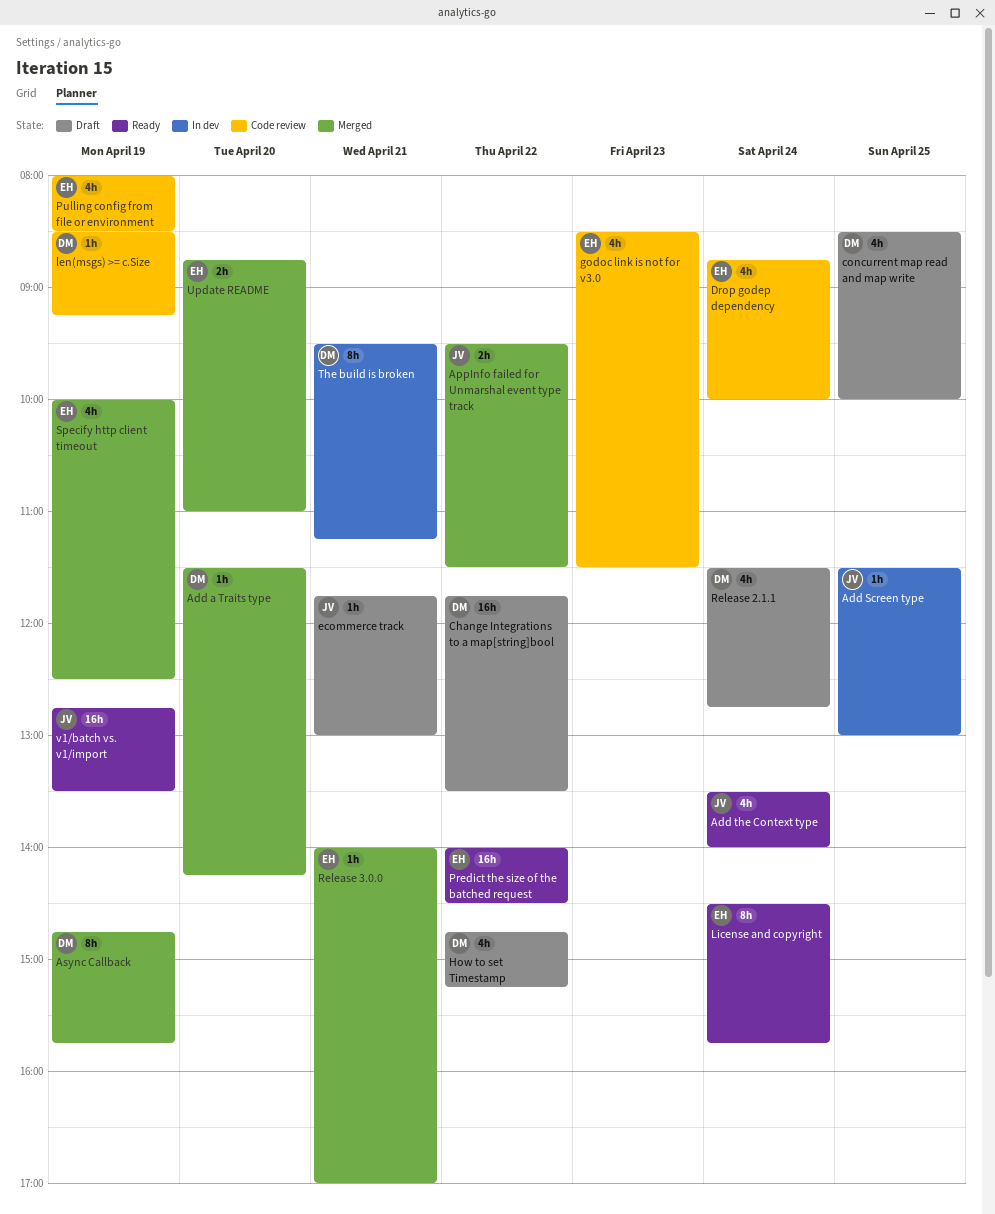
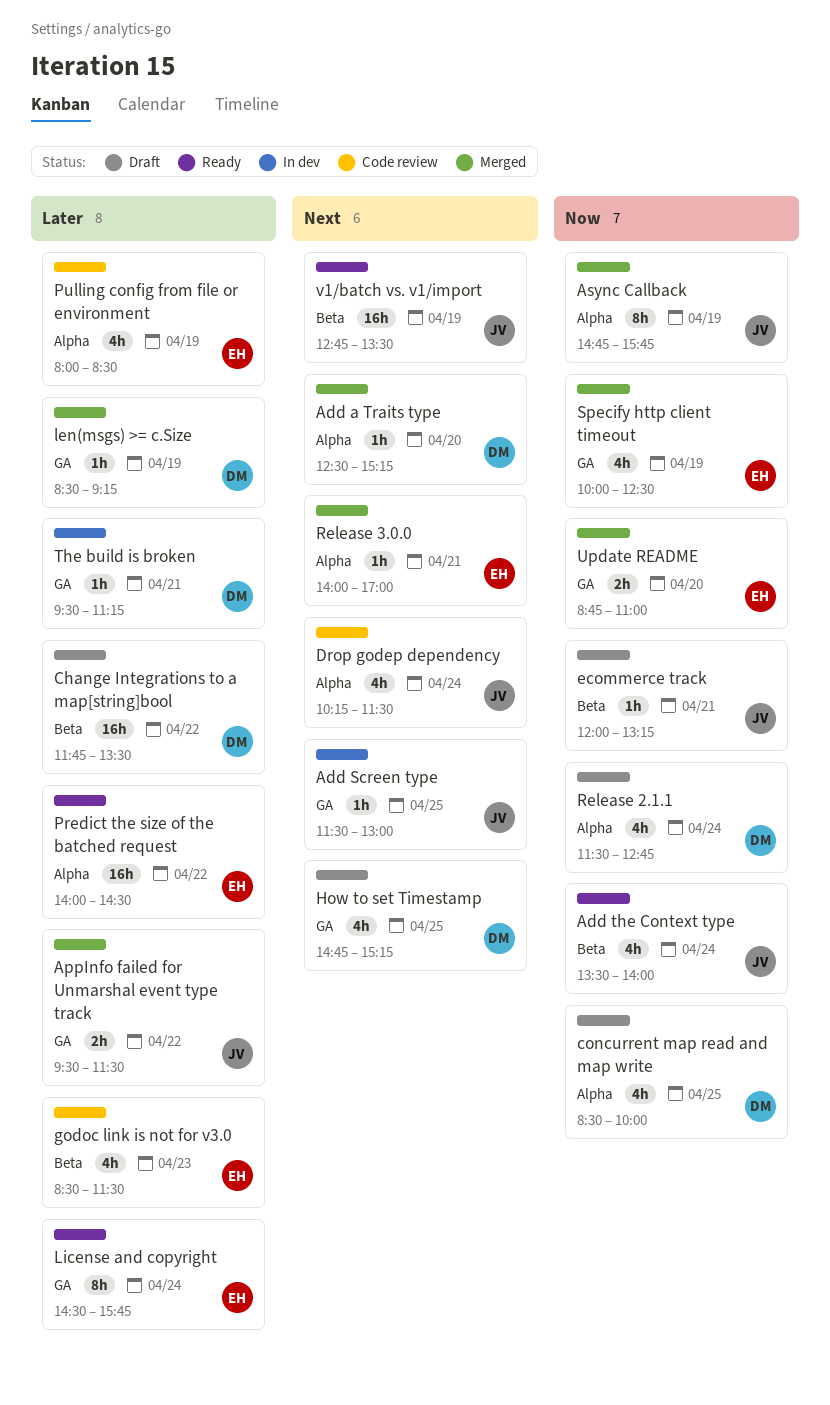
Add a Traits type, begins: 11:30 -> 12:30
Add a Traits type, ends: 14:15 -> 15:15
Async Callback, owner: DM -> JV
Drop godep dependency, owner: EH -> JV
Drop godep dependency, begins: 08:45 -> 10:15
Drop godep dependency, ends: 10:00 -> 11:30
ecommerce track, begins: 11:45 -> 12:00
ecommerce track, ends: 13:00 -> 13:15
How to set Timestamp, day: Apr 22 -> Apr 25
len(msgs) >= c.Size, status: Code review -> Merged
The build is broken, estimate: 8h -> 1h

